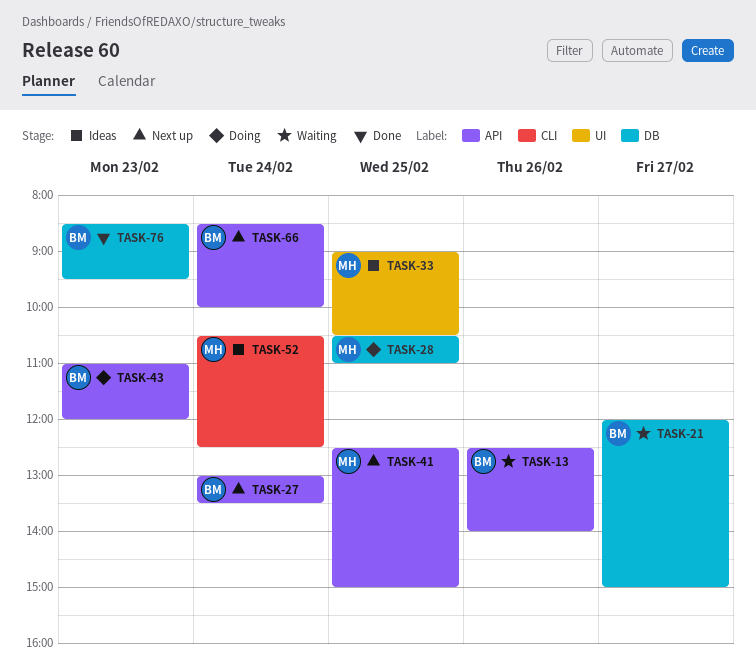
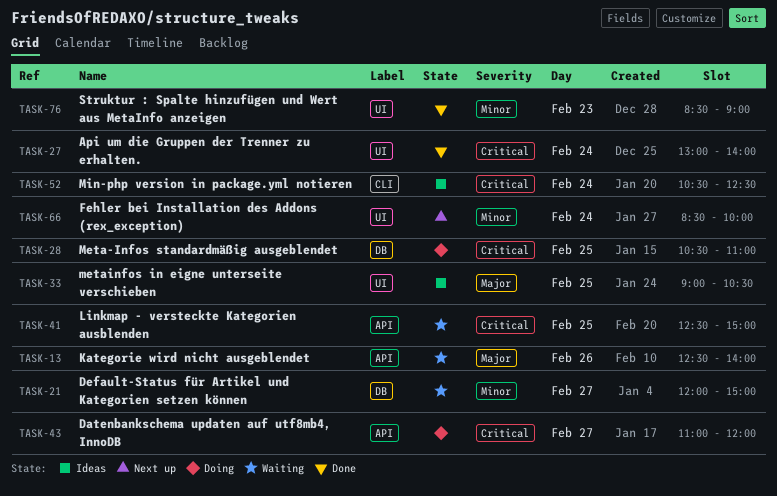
TASK-27, status: Next up -> Done
TASK-27, label: API -> UI
TASK-27, ends: 13:30 -> 14:00
TASK-41, status: Next up -> Waiting
TASK-43, day: Feb 23 -> Feb 27
TASK-66, label: API -> UI
TASK-76, label: DB -> UI
TASK-76, ends: 09:30 -> 09:00

